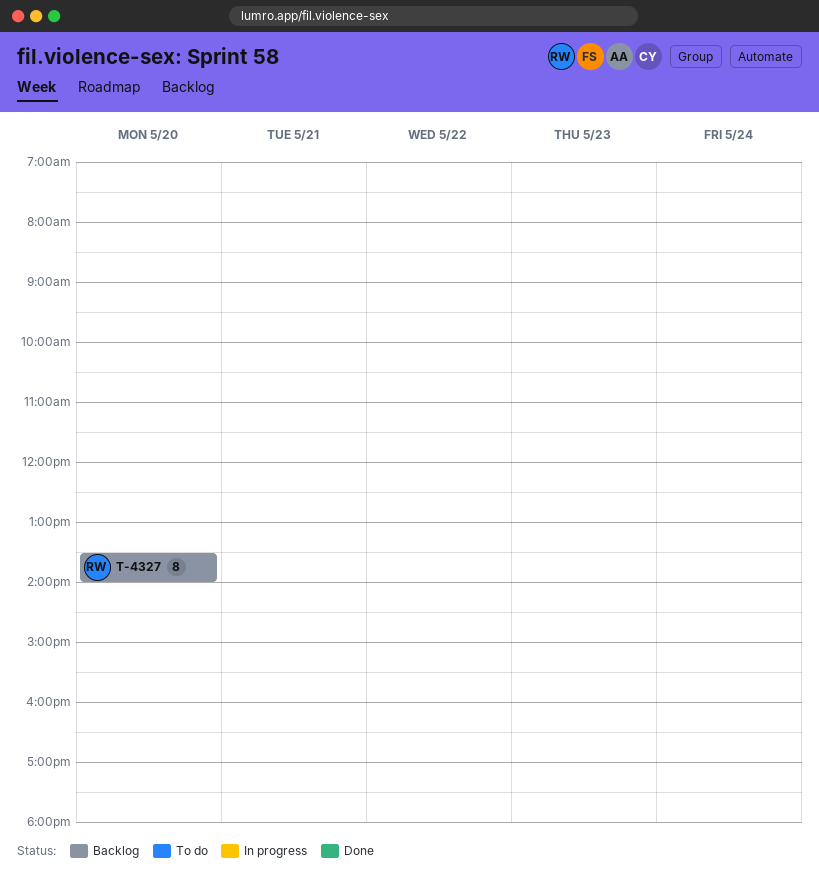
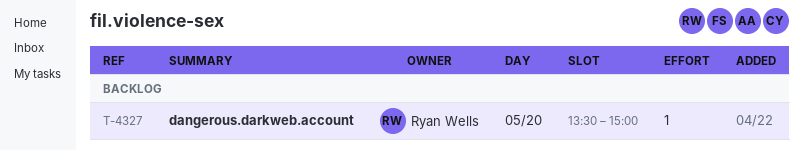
T-4327, estimate: 8 -> 1
T-4327, ends: 14:00 -> 15:00

